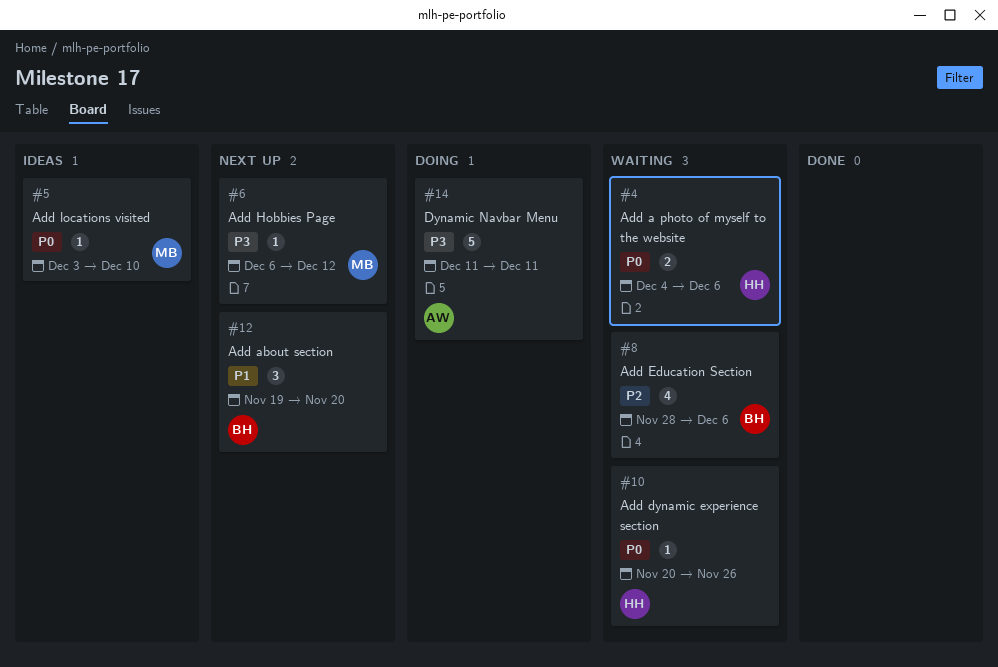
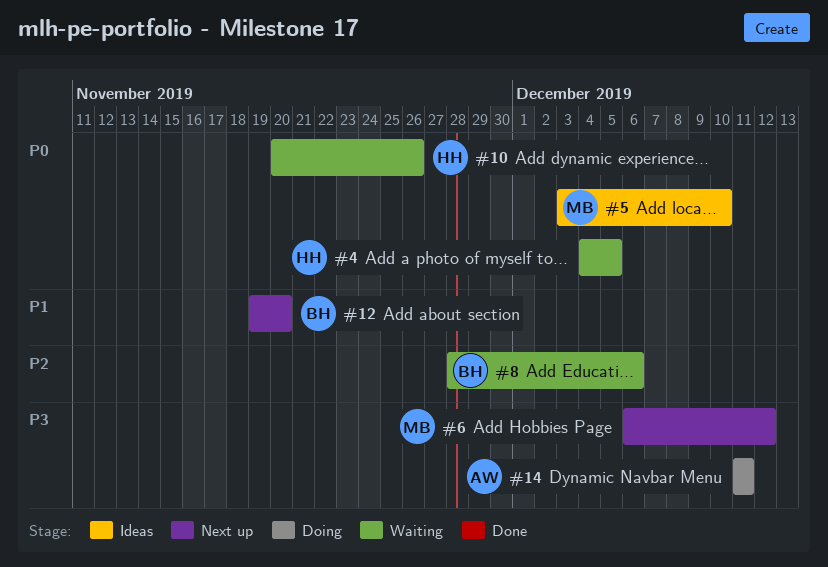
#4, due: Dec 6 -> Dec 5

